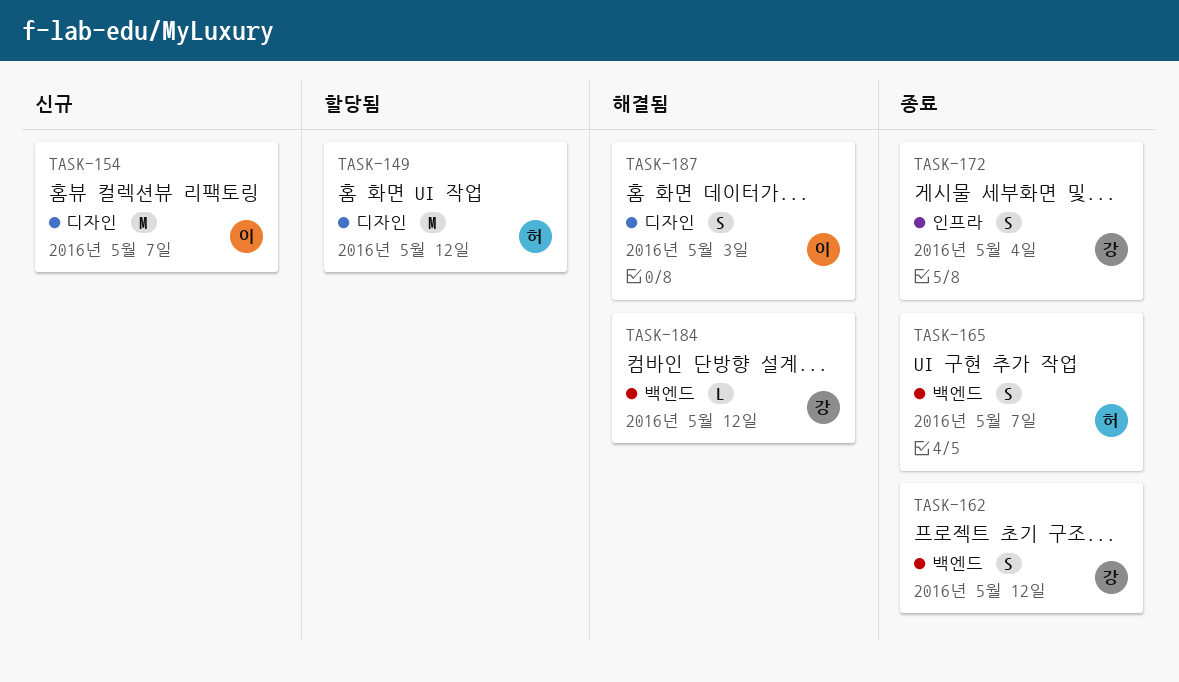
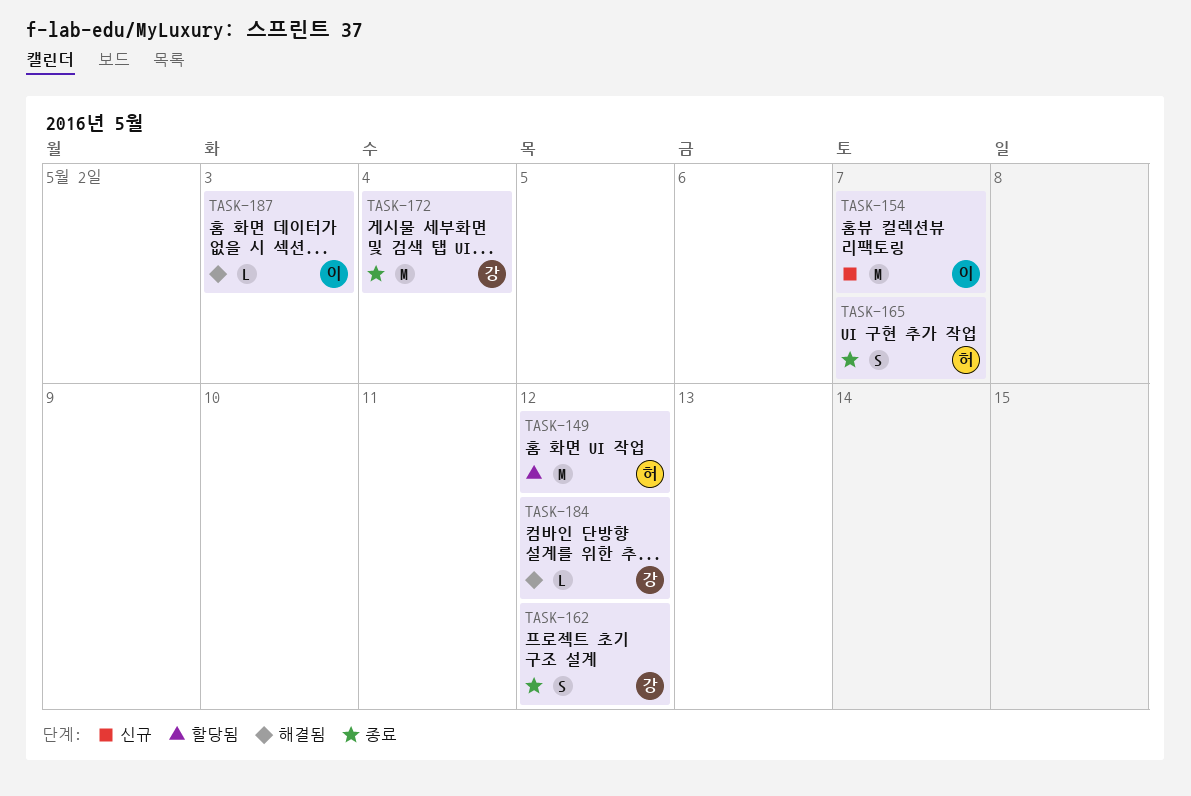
TASK-172, estimate: S -> M
TASK-187, estimate: S -> L

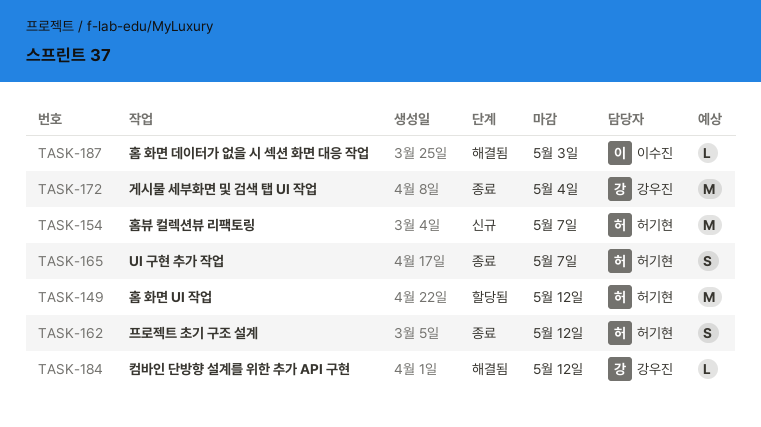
TASK-154, owner: 이수진 -> 허기현
TASK-162, owner: 강우진 -> 허기현

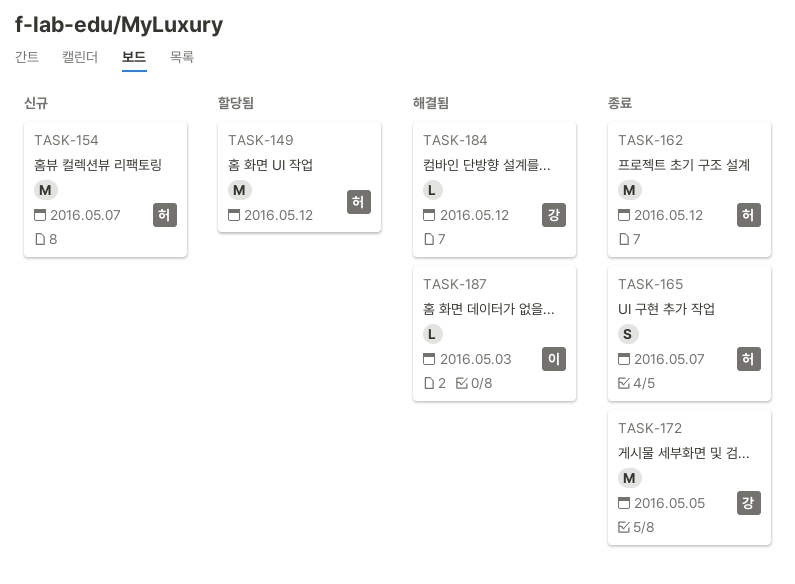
TASK-162, estimate: S -> M
TASK-172, due: May 4 -> May 5

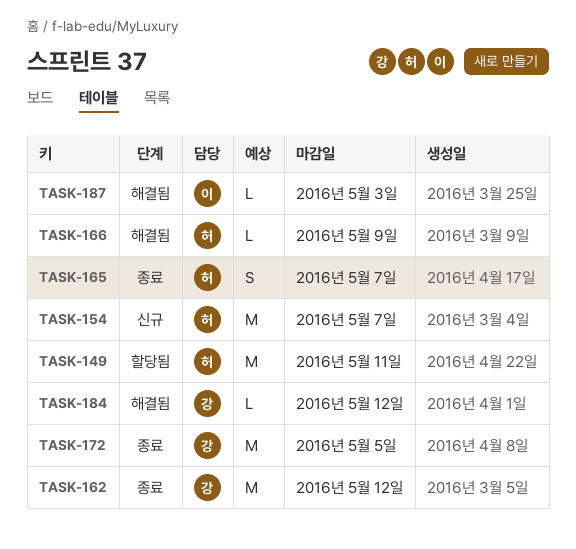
TASK-149, due: May 12 -> May 11
TASK-162, owner: 허 -> 강
TASK-166: none -> present

